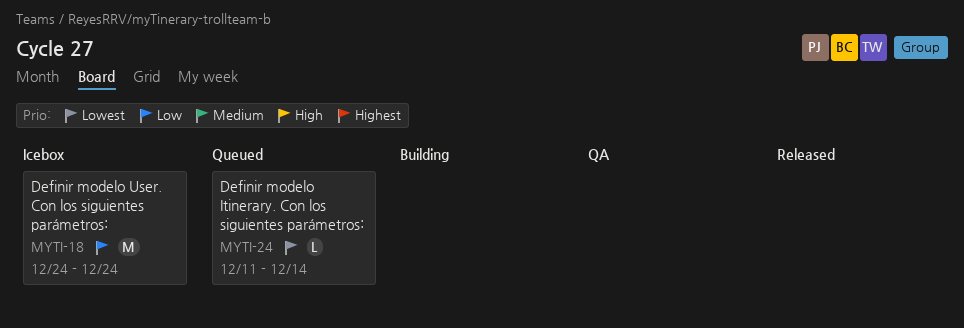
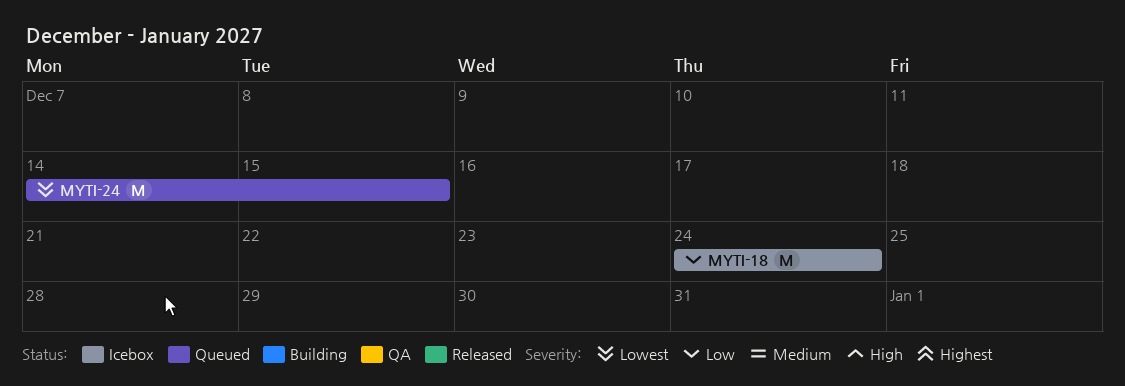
MYTI-24, estimate: L -> M
MYTI-24, start: Dec 11 -> Dec 14
MYTI-24, due: Dec 14 -> Dec 15

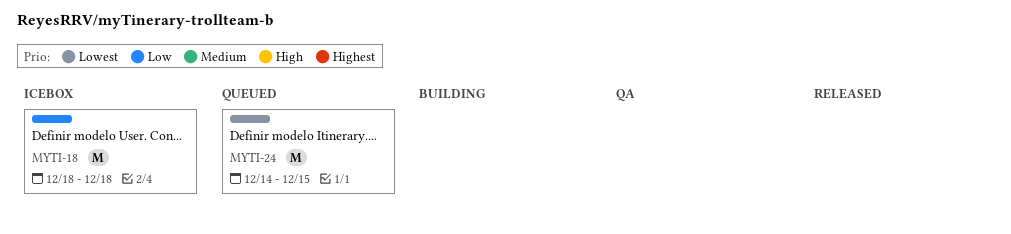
MYTI-18, start: Dec 24 -> Dec 18
MYTI-18, due: Dec 24 -> Dec 18

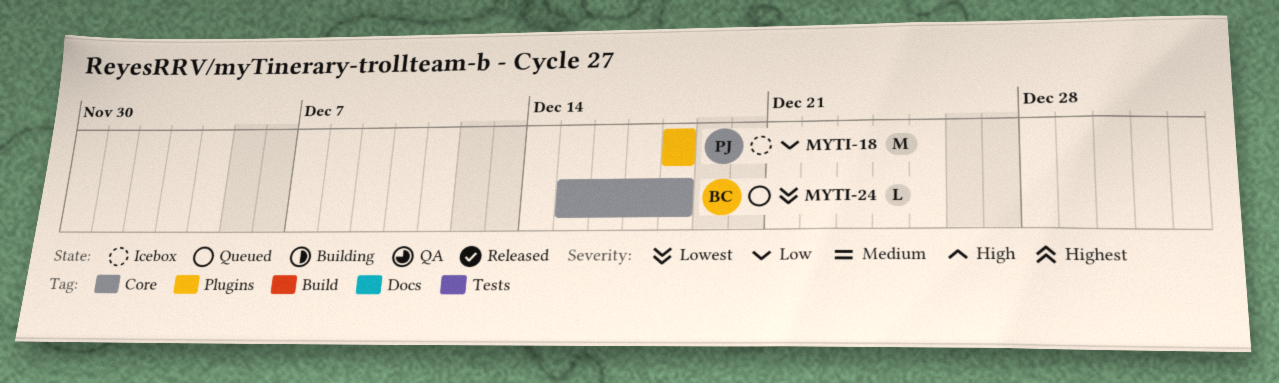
MYTI-24, estimate: M -> L
MYTI-24, start: Dec 14 -> Dec 15
MYTI-24, due: Dec 15 -> Dec 18

